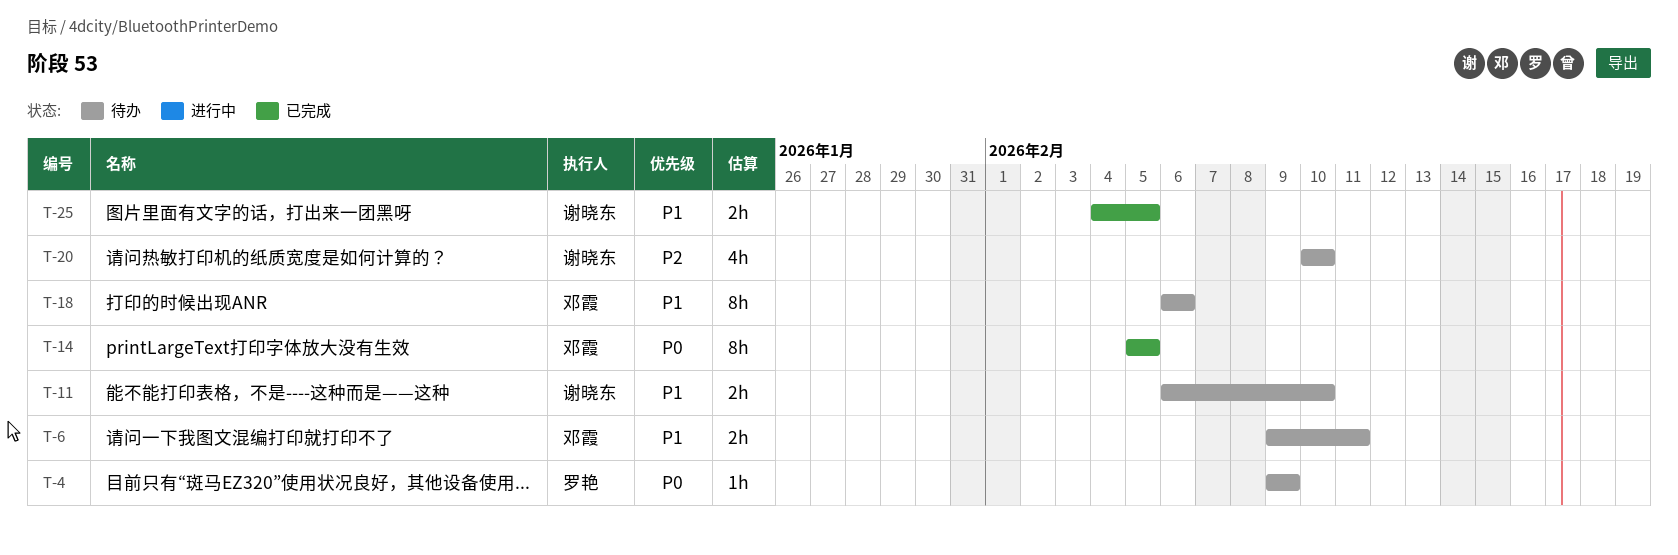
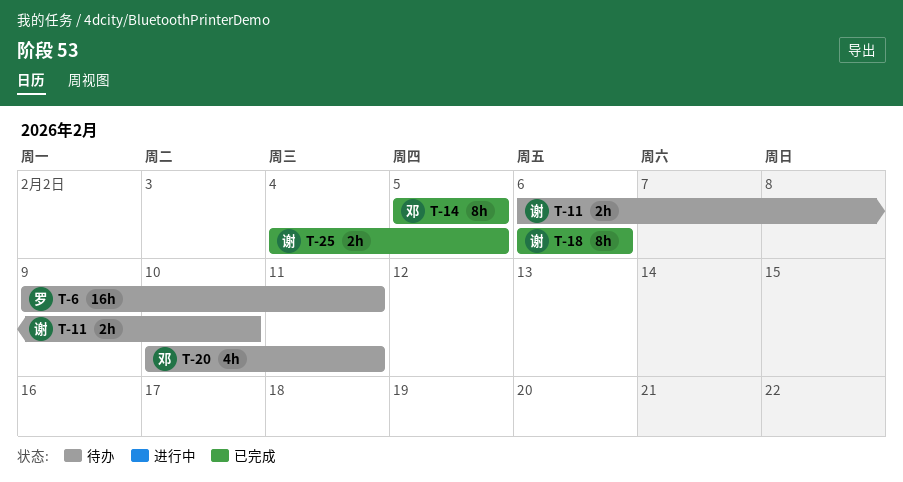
T-4: present -> none
T-6, owner: 邓霞 -> 罗艳
T-6, estimate: 2h -> 16h
T-18, status: 待办 -> 已完成
T-18, owner: 邓霞 -> 谢晓东
T-20, owner: 谢晓东 -> 邓霞
T-20, due: Feb 10 -> Feb 11

